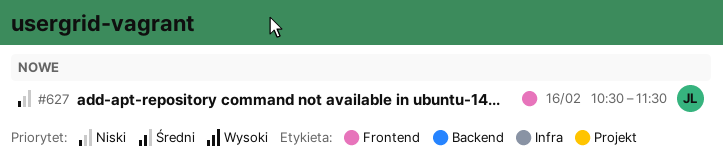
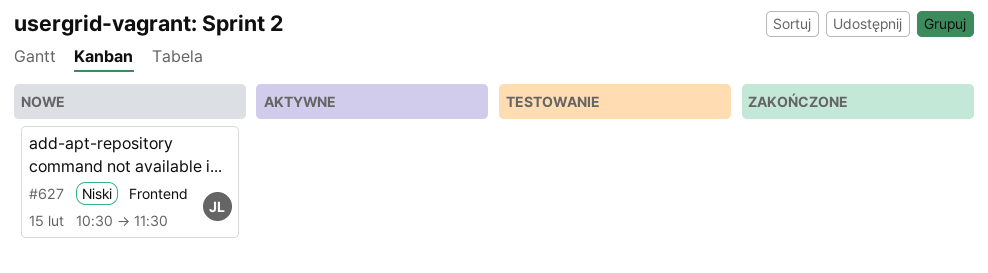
#627, day: Feb 16 -> Feb 15

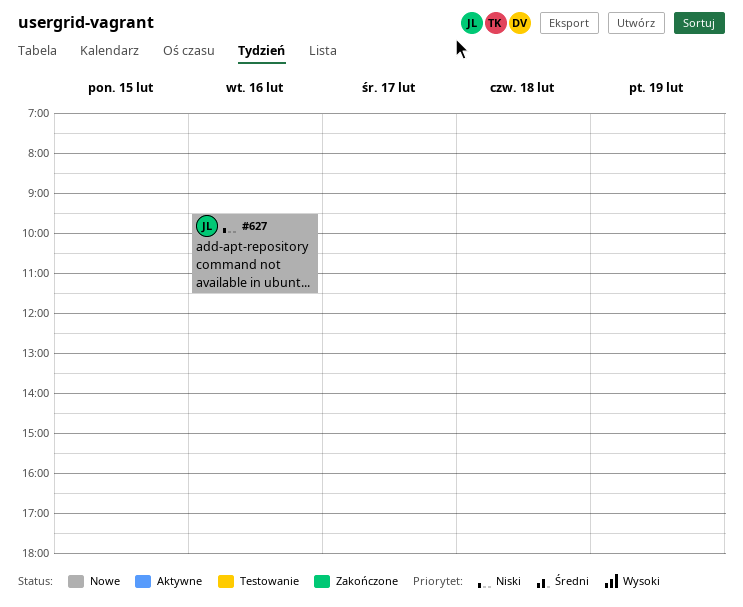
#627, day: Feb 15 -> Feb 16
#627, begins: 10:30 -> 09:30

